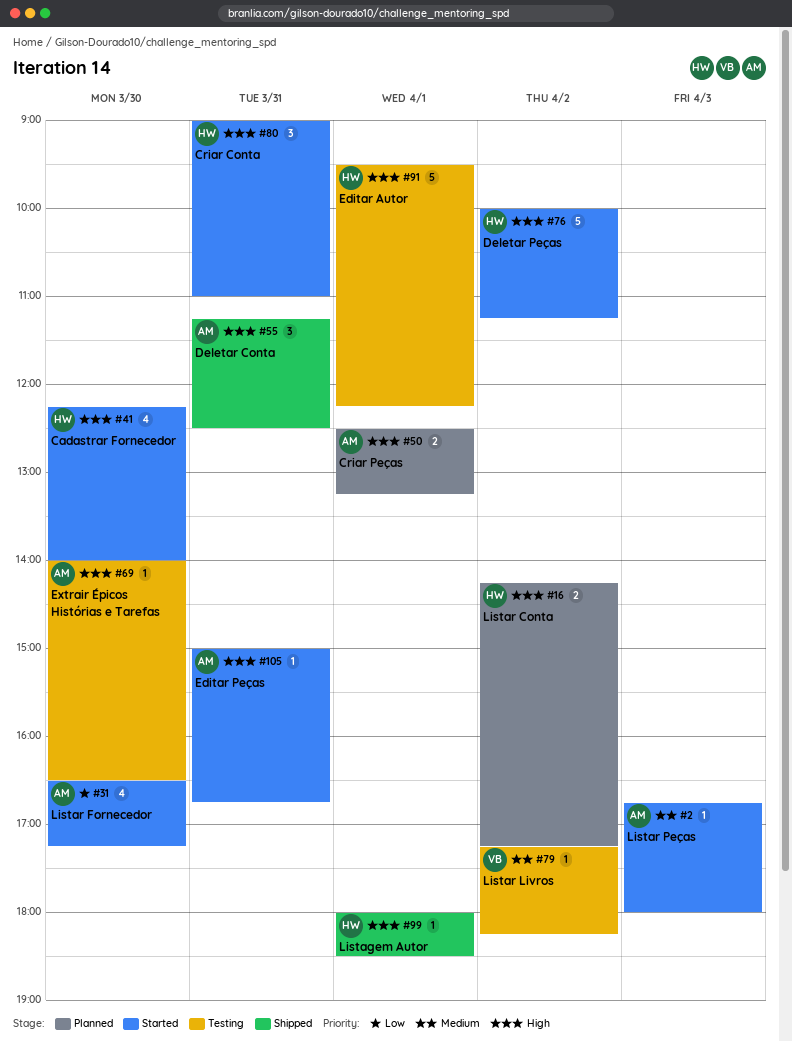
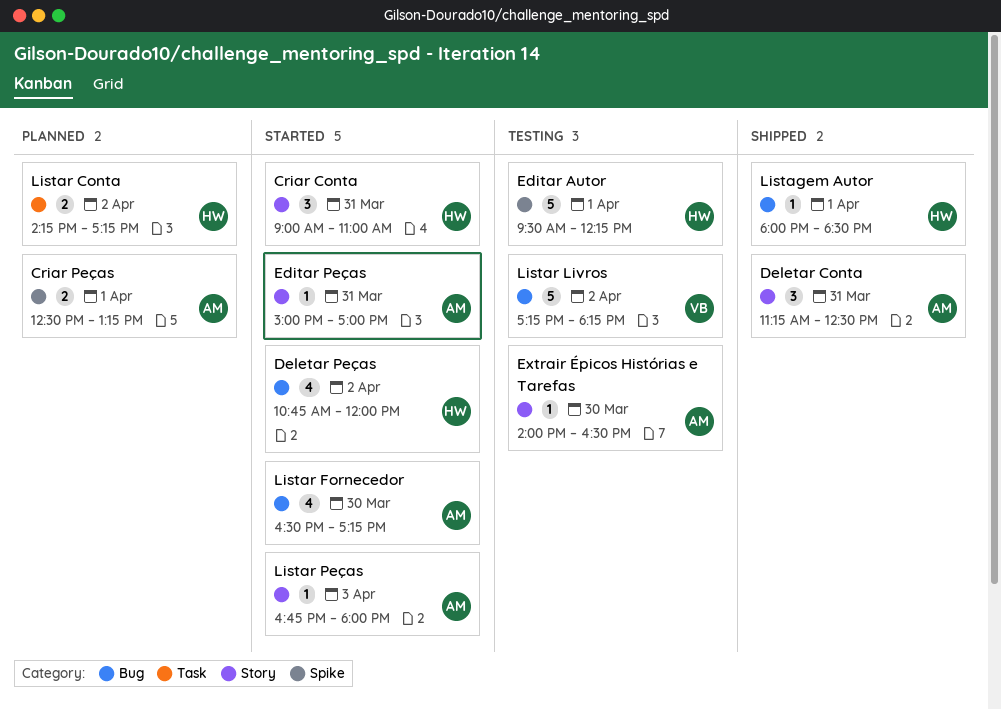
Cadastrar Fornecedor: present -> none
Deletar Peças, estimate: 5 -> 4
Deletar Peças, begins: 10:00 -> 10:45
Deletar Peças, ends: 11:15 -> 12:00
Editar Peças, ends: 16:45 -> 17:00
Listar Livros, estimate: 1 -> 5

